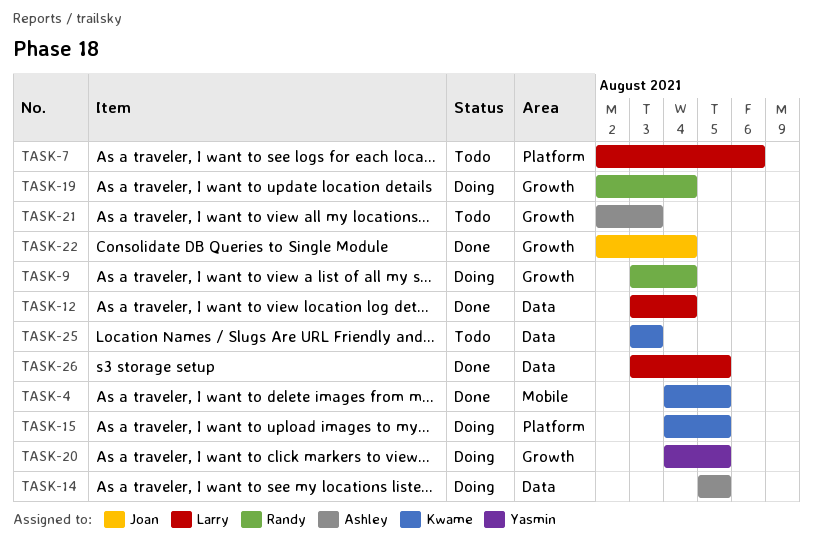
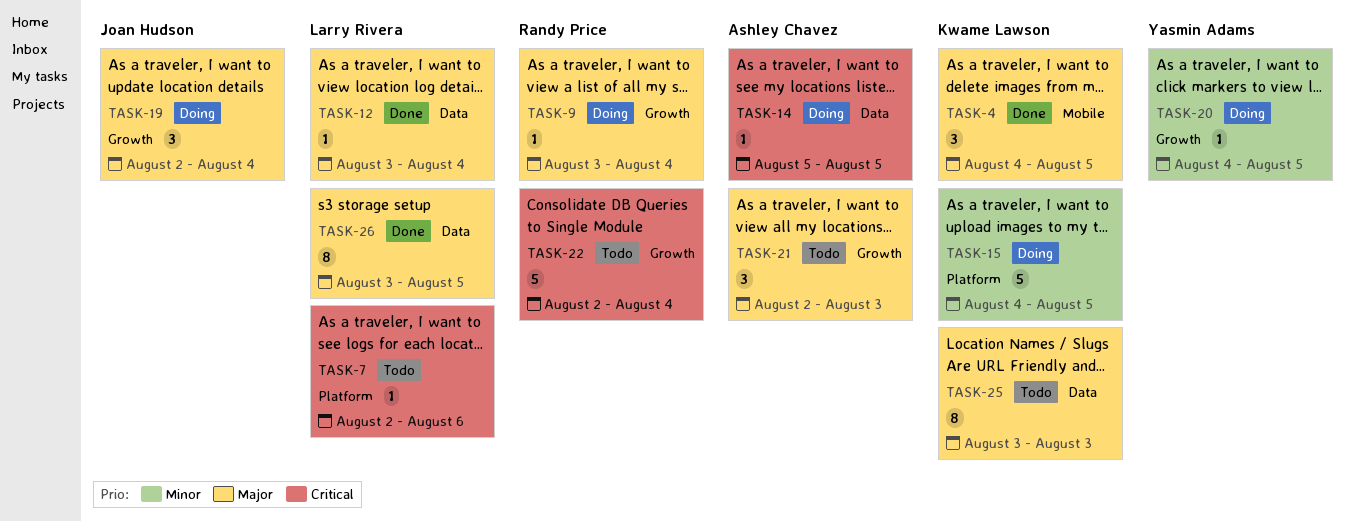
TASK-19, owner: Randy Price -> Joan Hudson
TASK-22, status: Done -> Todo
TASK-22, owner: Joan Hudson -> Randy Price

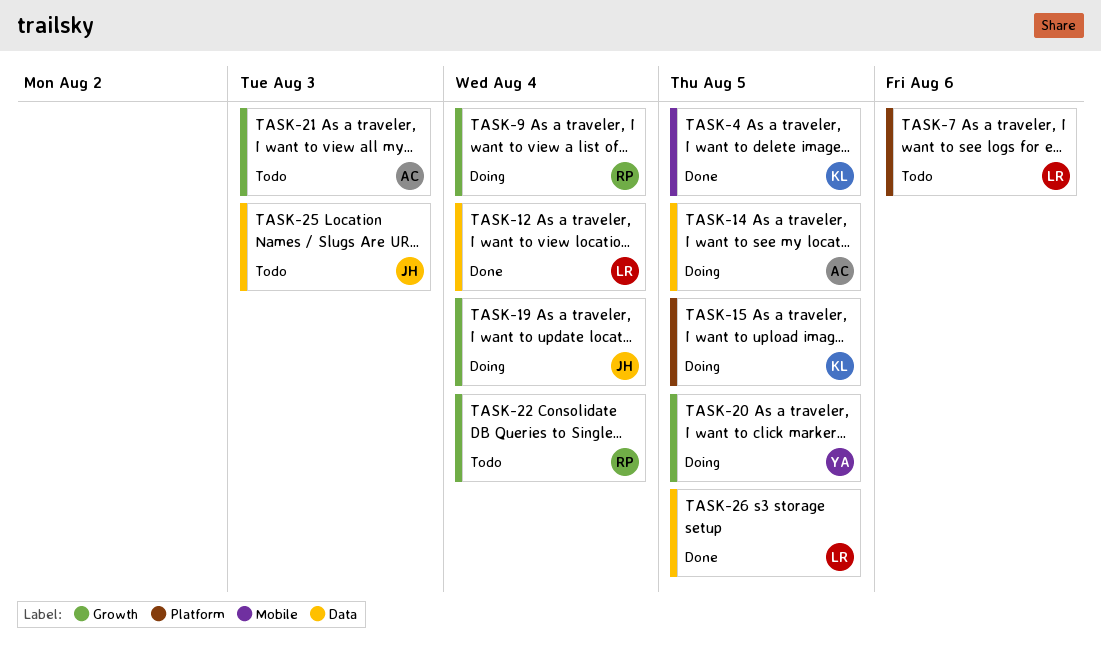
TASK-25, owner: Kwame Lawson -> Joan Hudson

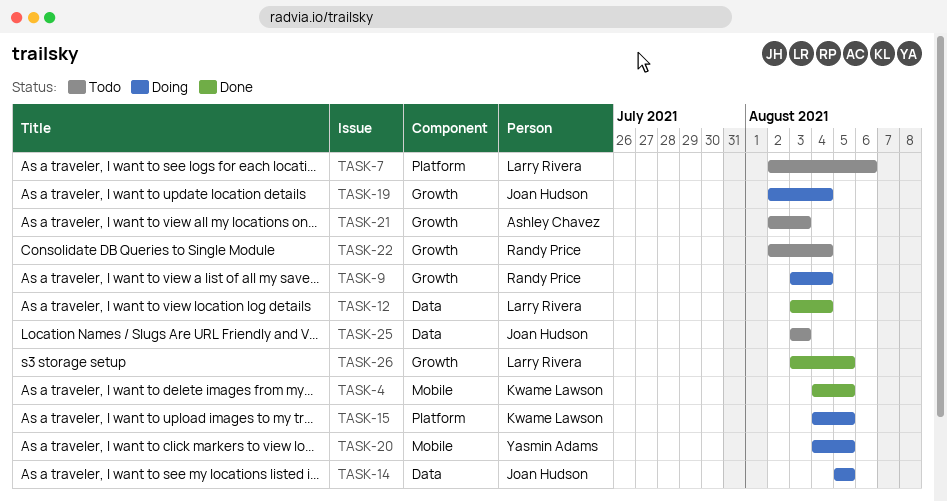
TASK-14, owner: Ashley Chavez -> Joan Hudson
TASK-20, label: Growth -> Mobile
TASK-26, label: Data -> Growth

